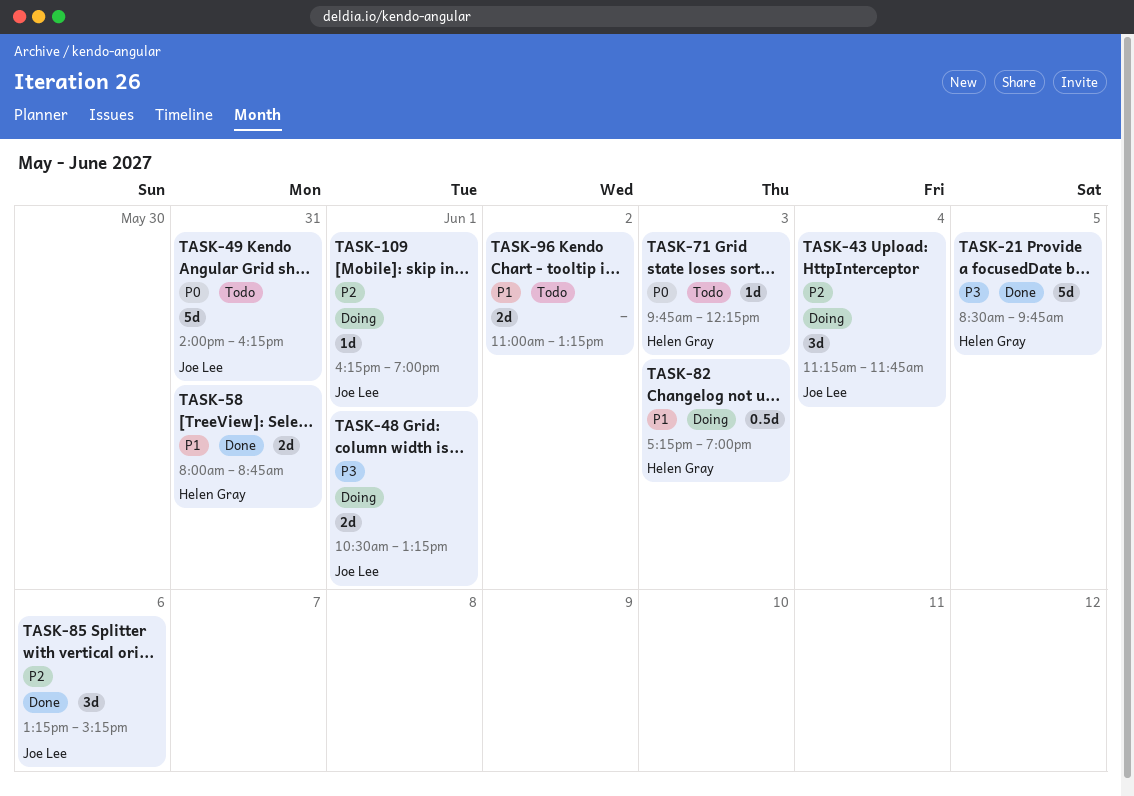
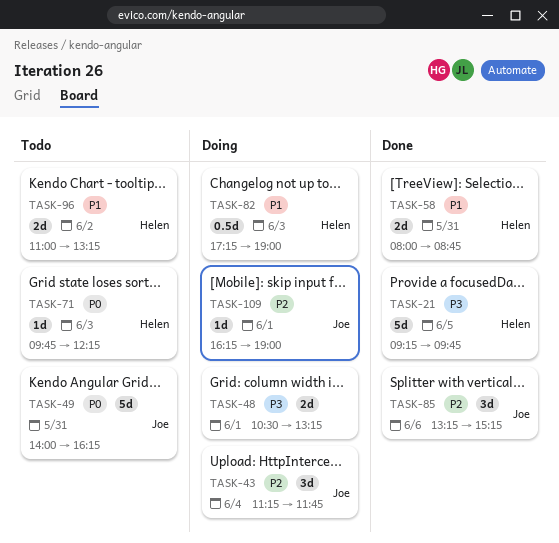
TASK-21, begins: 08:30 -> 09:15
TASK-48, owner: Joe Lee -> none
TASK-96, owner: none -> Helen Gray

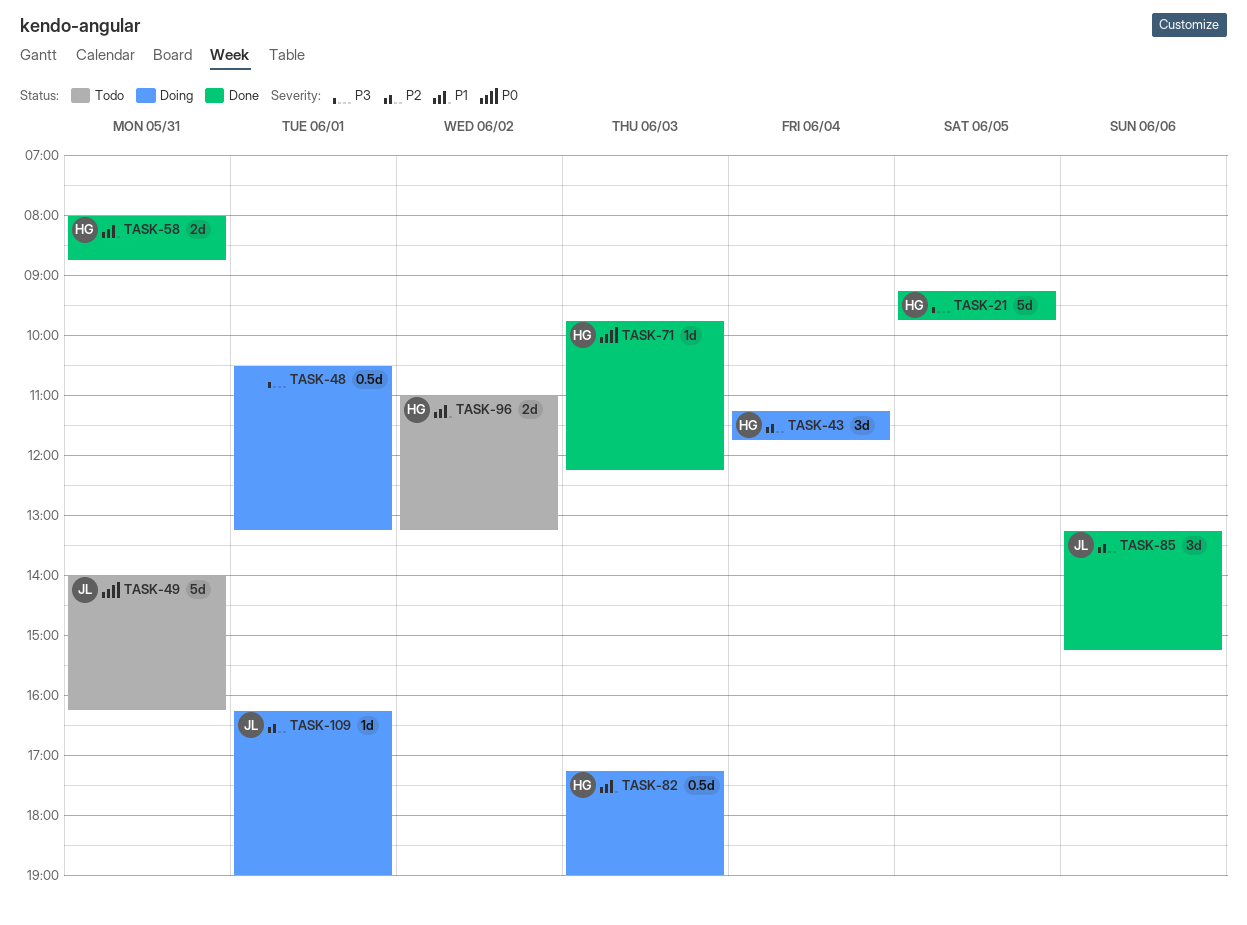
TASK-43, owner: Joe -> Helen
TASK-48, estimate: 2d -> 0.5d
TASK-71, status: Todo -> Done

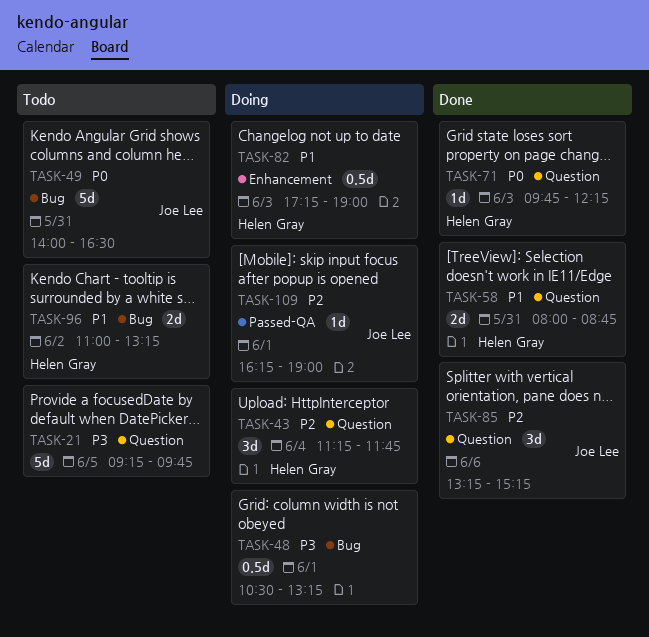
TASK-21, status: Done -> Todo
TASK-21, owner: Helen Gray -> none
TASK-49, ends: 16:15 -> 16:30

